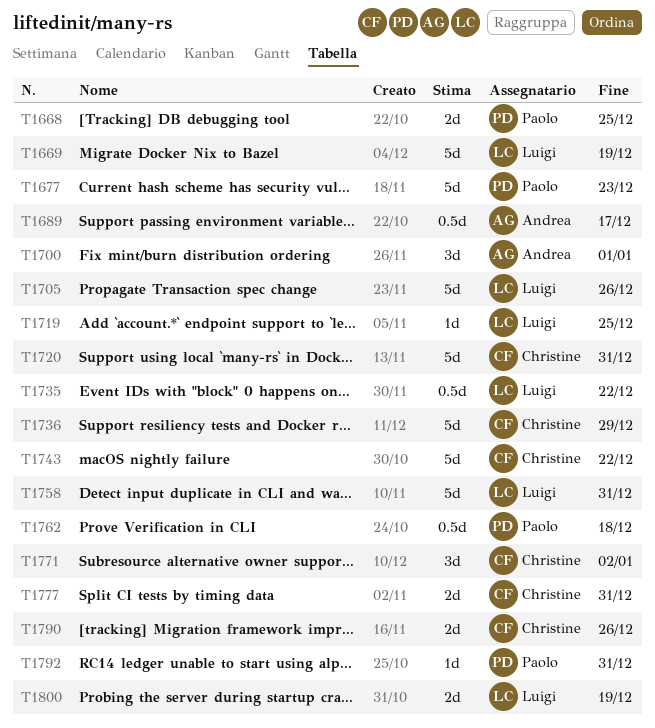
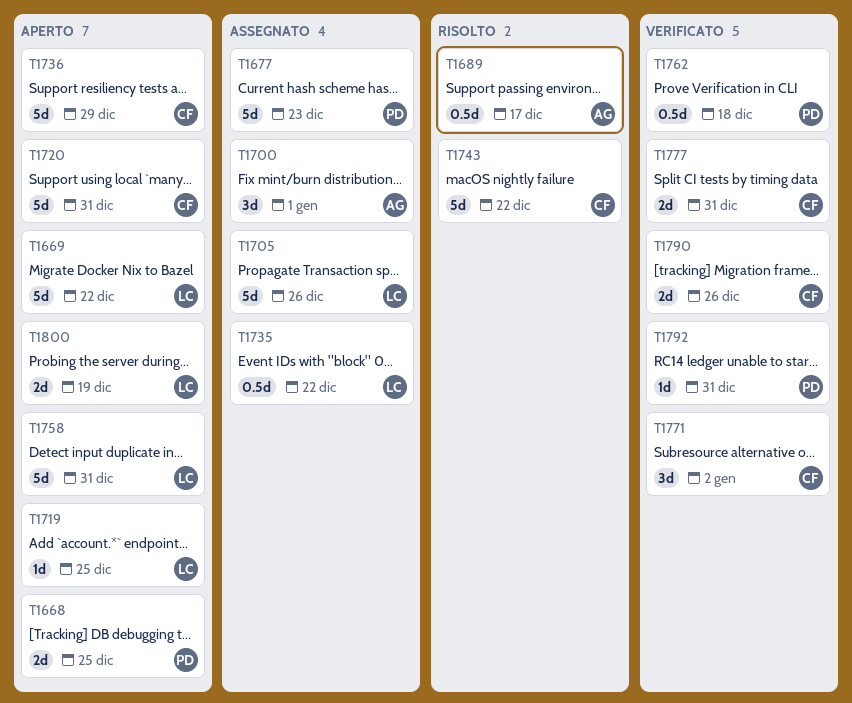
T1669, due: Dec 19 -> Dec 22

